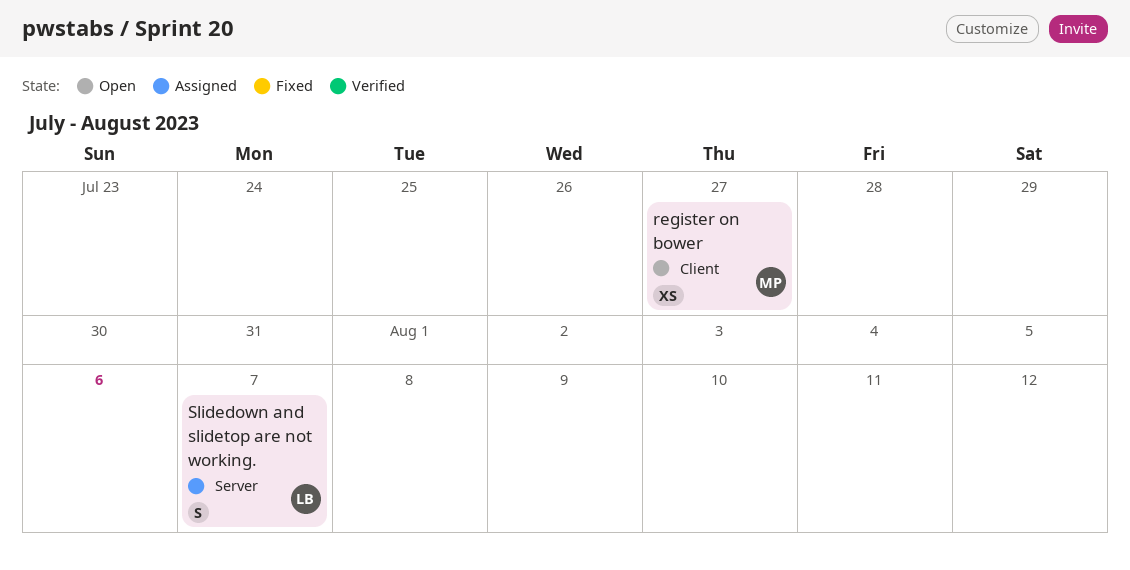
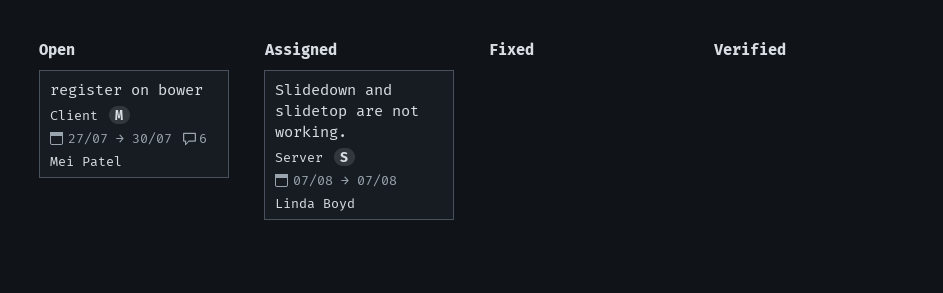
register on bower, estimate: XS -> M
register on bower, due: Jul 27 -> Jul 30

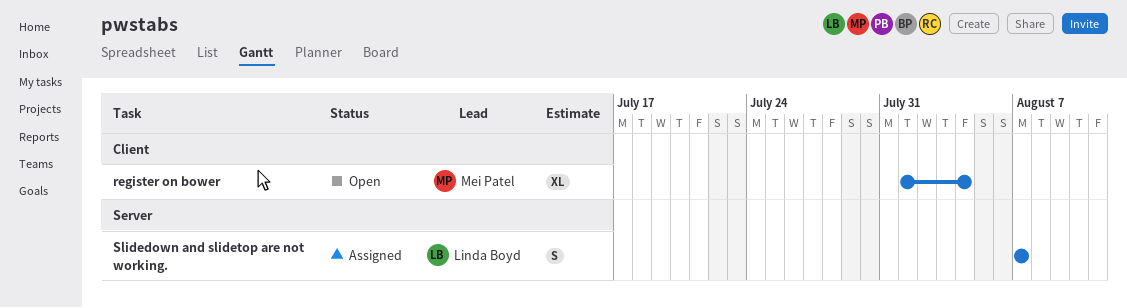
register on bower, estimate: M -> XL
register on bower, start: Jul 27 -> Aug 1
register on bower, due: Jul 30 -> Aug 4

